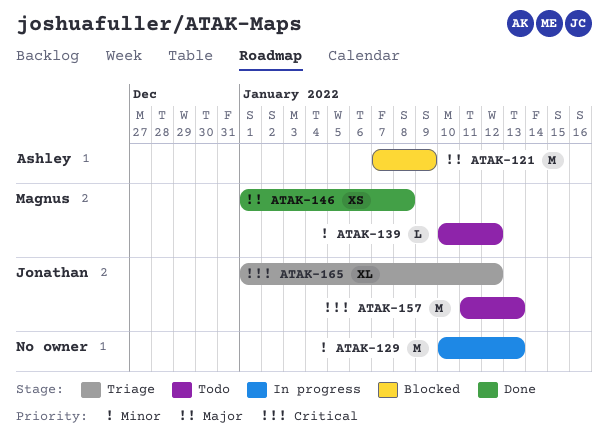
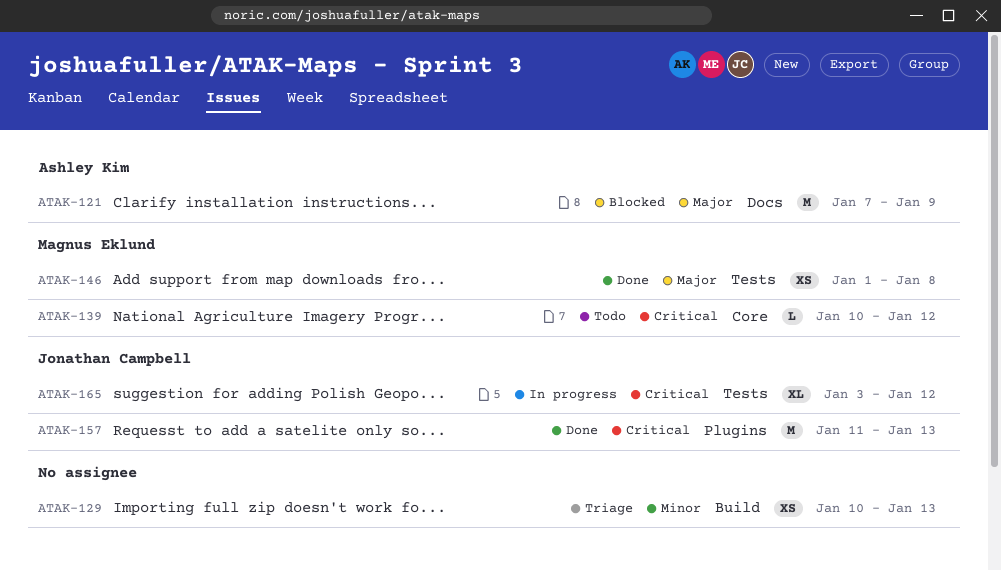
ATAK-129, status: In progress -> Triage
ATAK-129, estimate: M -> XS
ATAK-139, priority: Minor -> Critical
ATAK-157, status: Todo -> Done
ATAK-165, status: Triage -> In progress
ATAK-165, start: Jan 1 -> Jan 3

